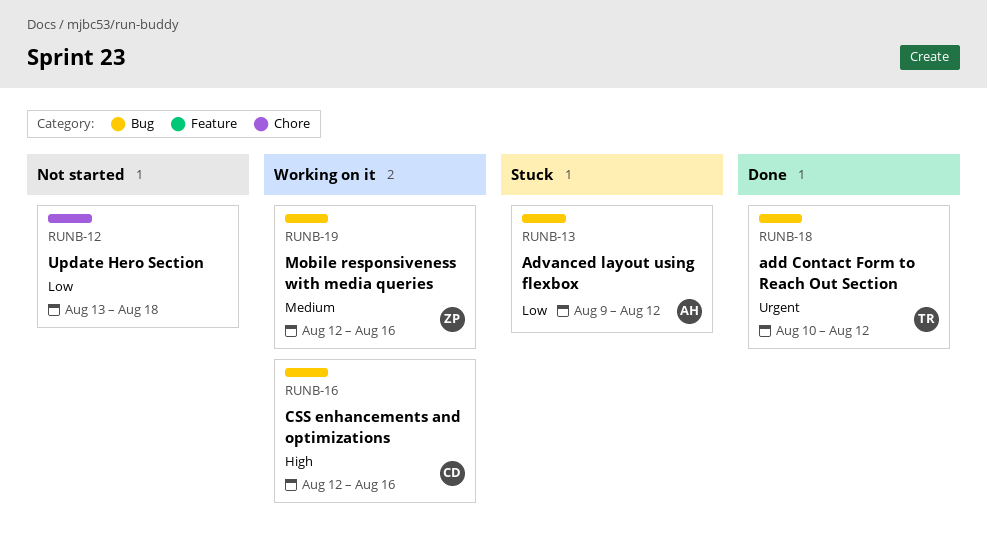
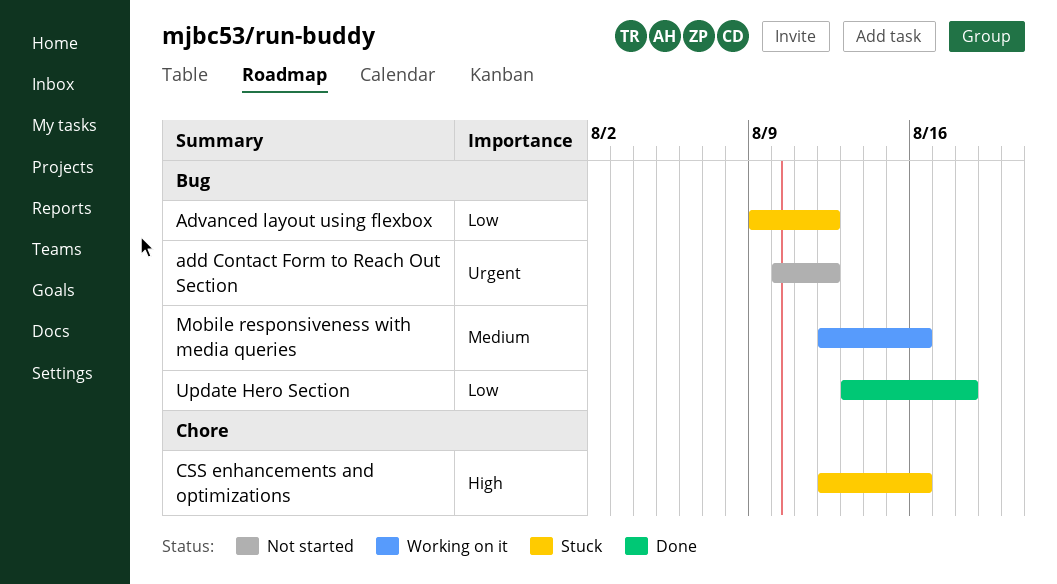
add Contact Form to Reach Out Section, status: Done -> Not started
CSS enhancements and optimizations, status: Working on it -> Stuck
CSS enhancements and optimizations, label: Bug -> Chore
Update Hero Section, status: Not started -> Done
Update Hero Section, label: Chore -> Bug

